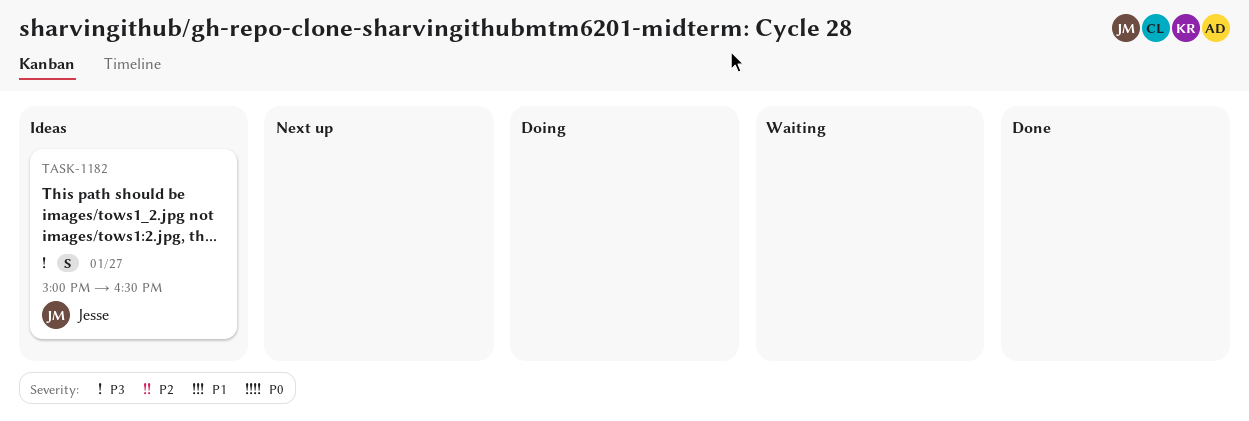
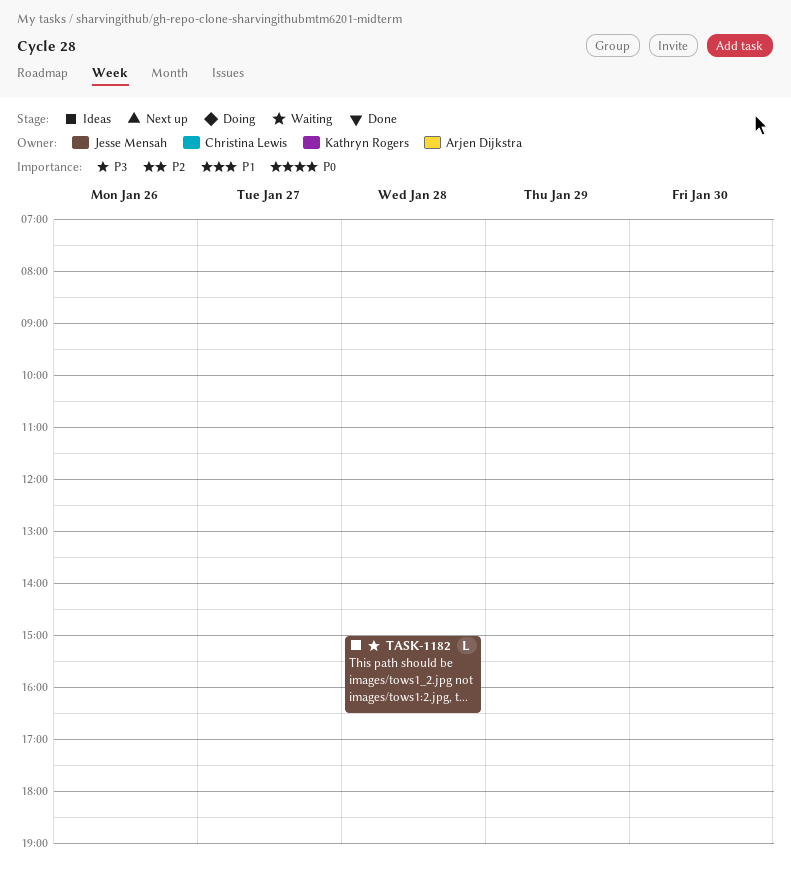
TASK-1182, estimate: S -> L
TASK-1182, day: Jan 27 -> Jan 28

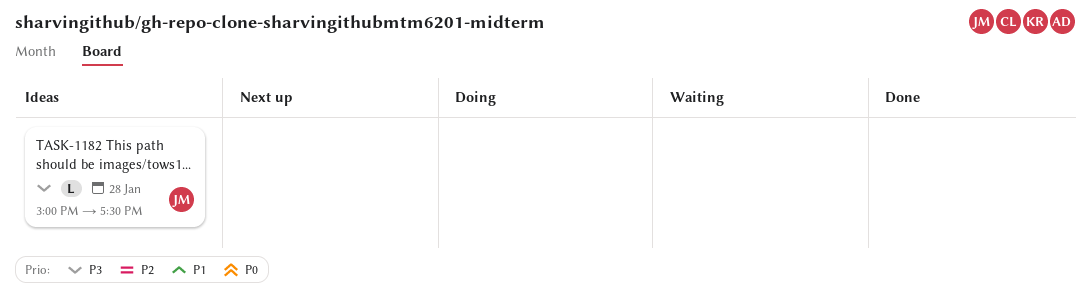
TASK-1182, ends: 16:30 -> 17:30

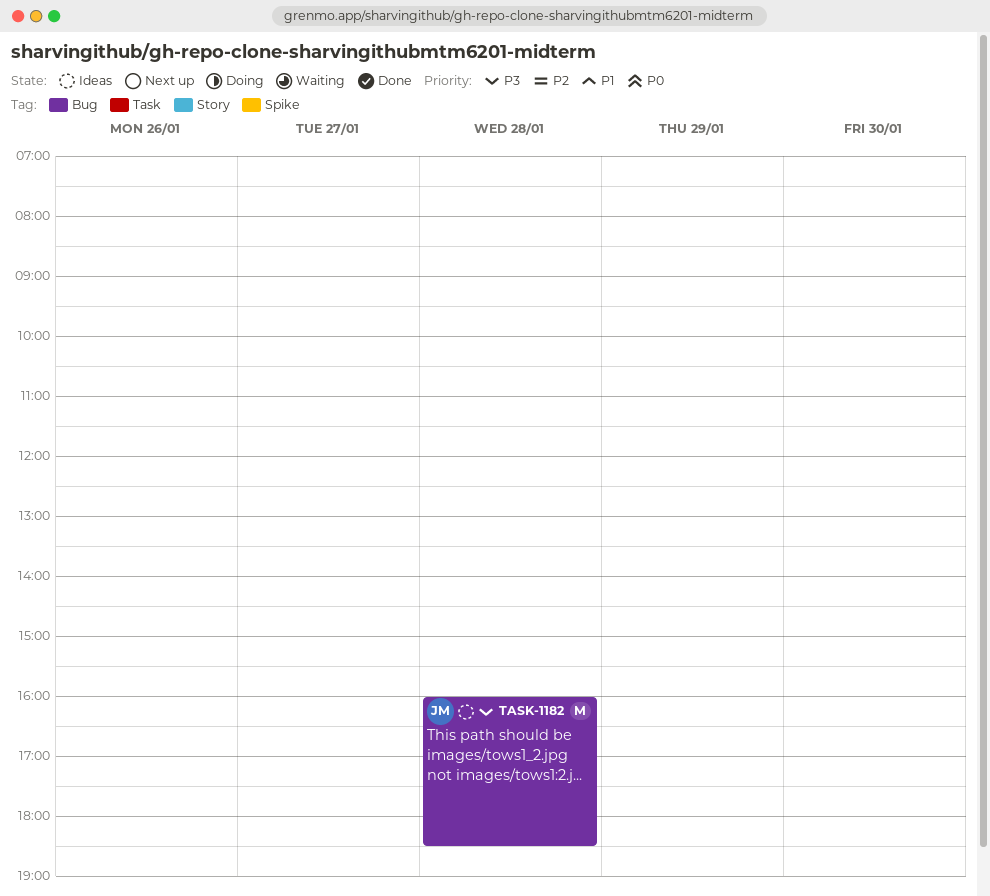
TASK-1182, estimate: L -> M
TASK-1182, begins: 15:00 -> 16:00
TASK-1182, ends: 17:30 -> 18:30

